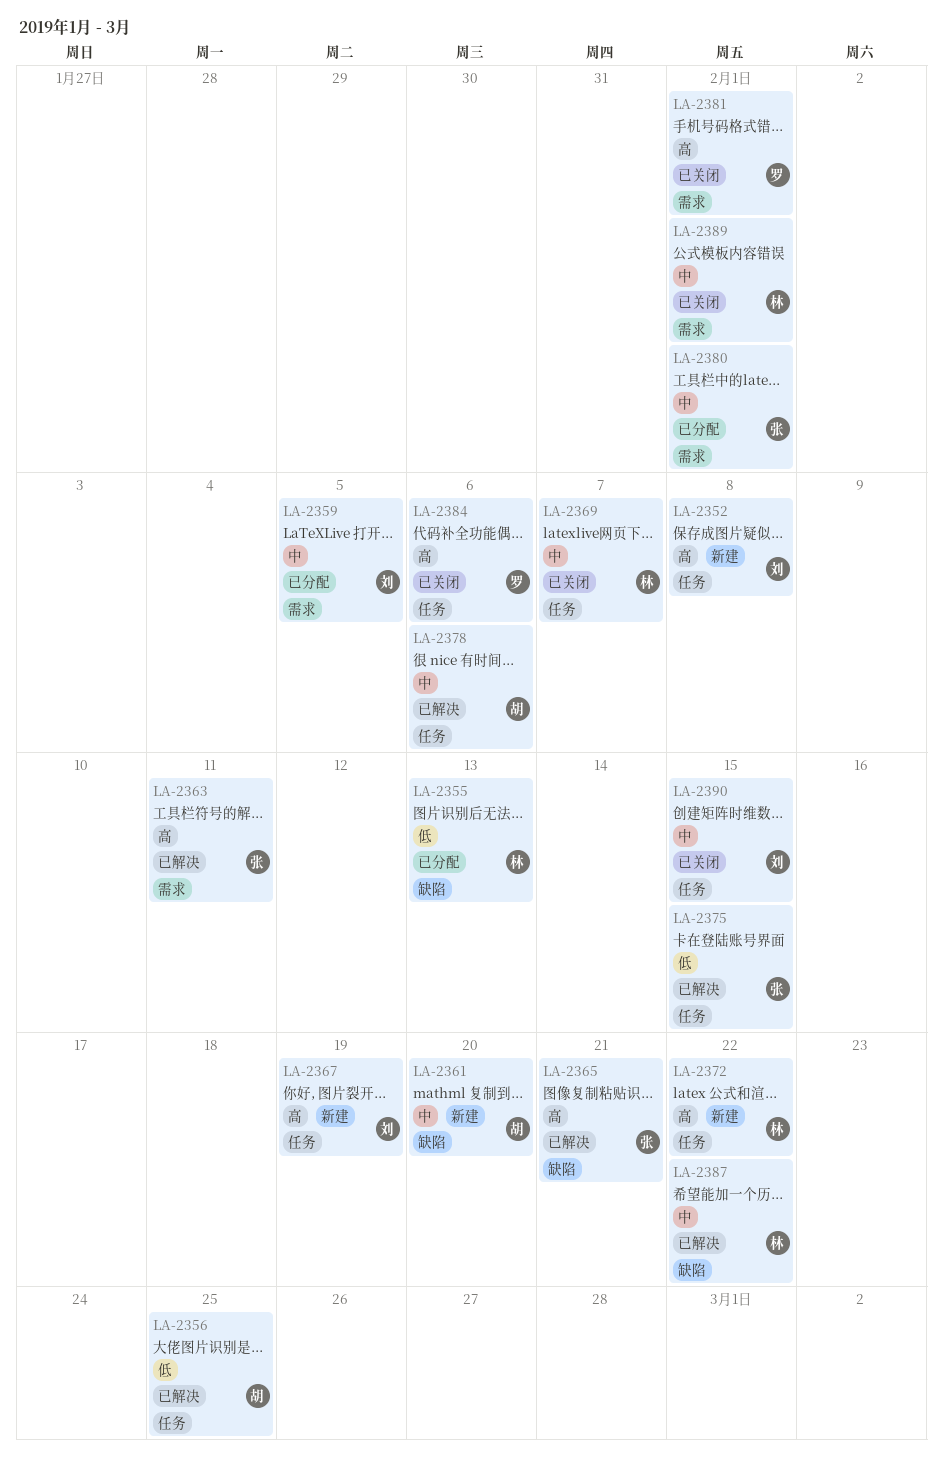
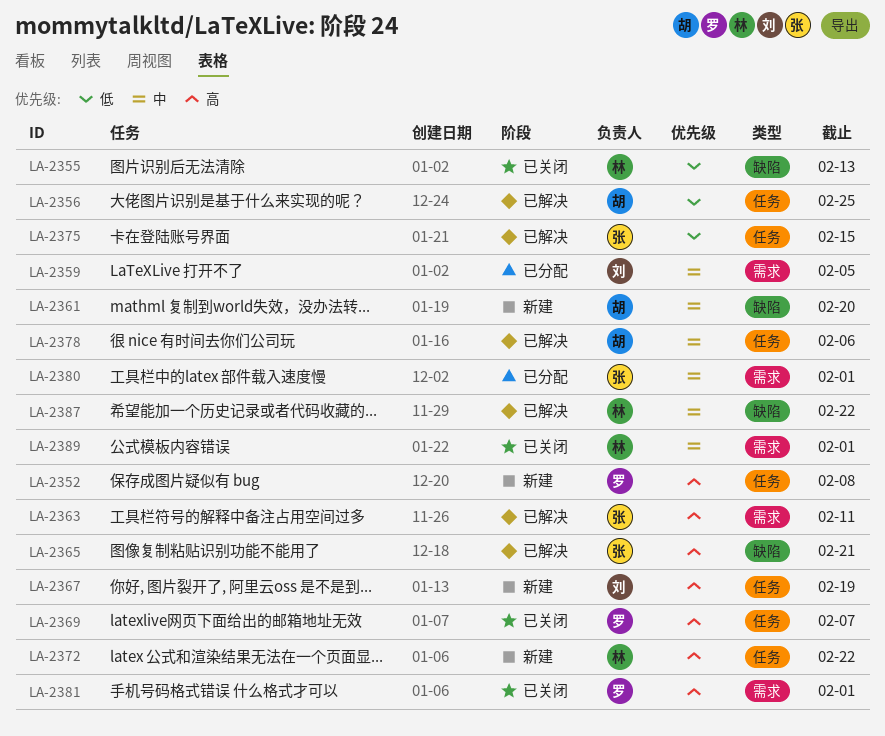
LA-2352, owner: 刘 -> 罗
LA-2355, status: 已分配 -> 已关闭
LA-2369, owner: 林 -> 罗
LA-2369, priority: 中 -> 高
LA-2384: present -> none
LA-2390: present -> none

